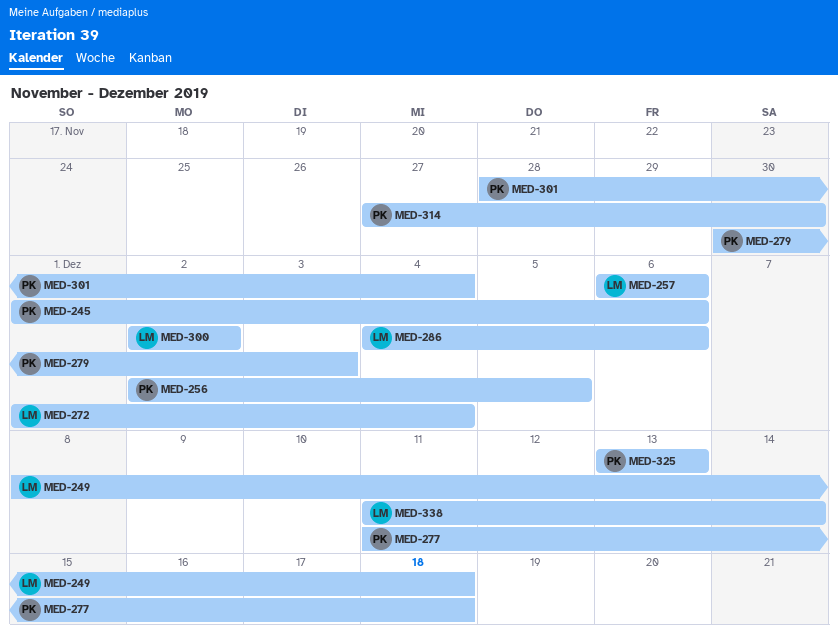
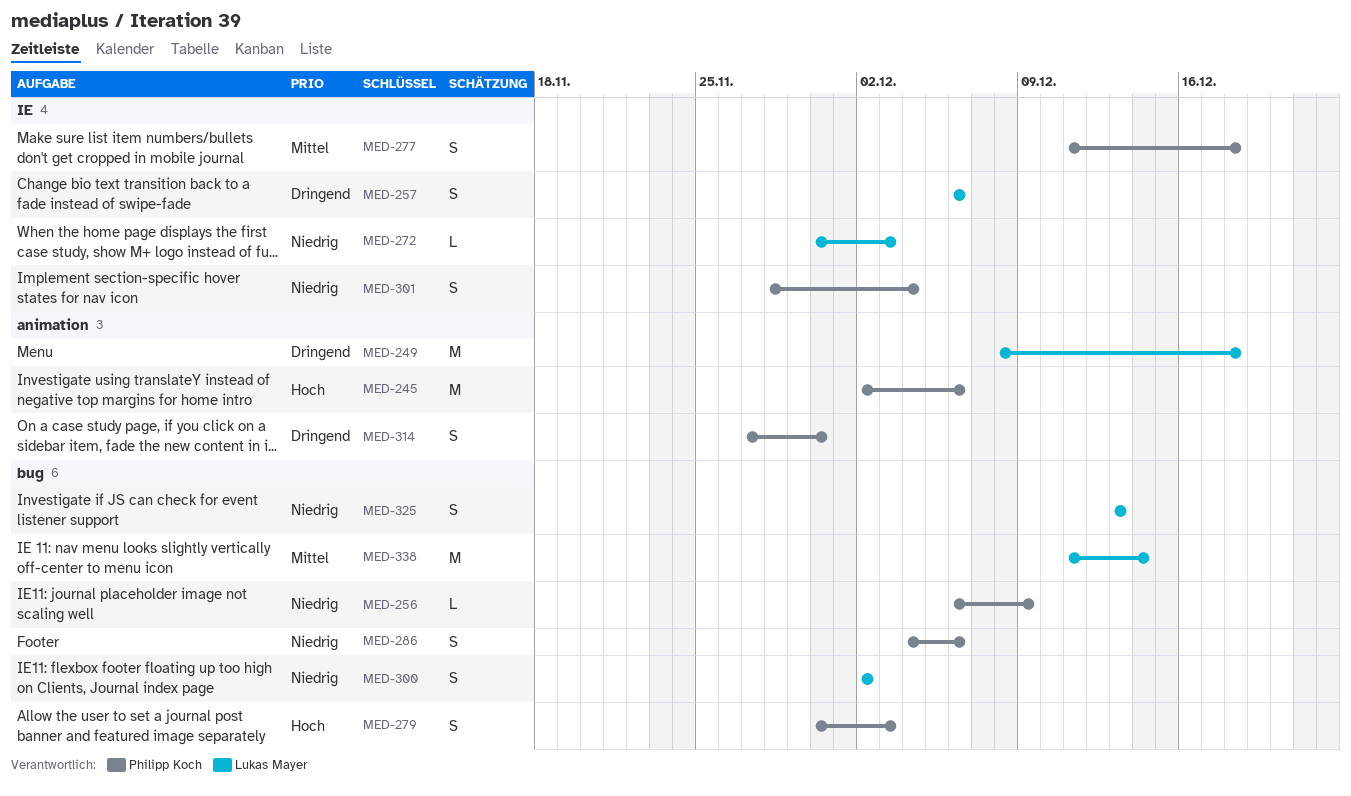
MED-245, start: Dec 1 -> Dec 2
MED-256, start: Dec 2 -> Dec 6
MED-256, due: Dec 5 -> Dec 9
MED-272, start: Dec 1 -> Nov 30
MED-272, due: Dec 4 -> Dec 3
MED-286, owner: Lukas Mayer -> Philipp Koch
MED-325, owner: Philipp Koch -> Lukas Mayer

